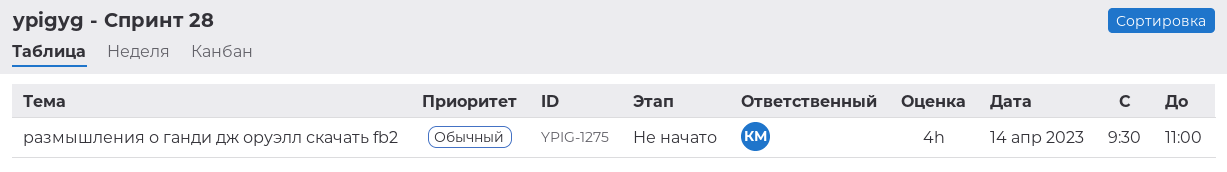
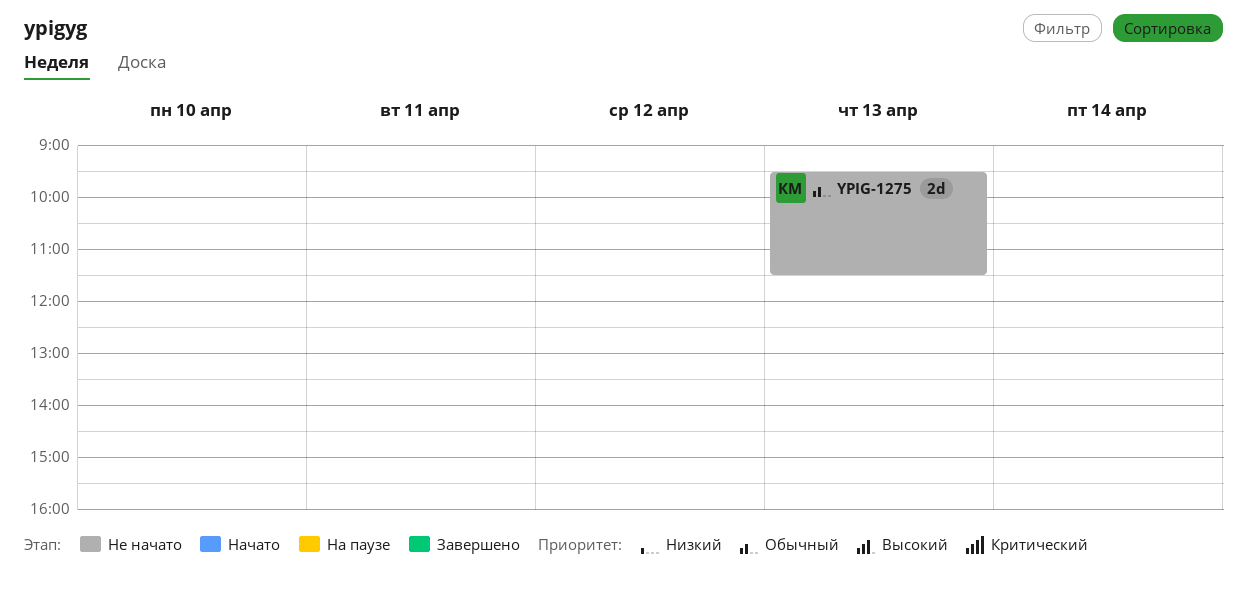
YPIG-1275, estimate: 4h -> 2d
YPIG-1275, day: Apr 14 -> Apr 13
YPIG-1275, ends: 11:00 -> 11:30

